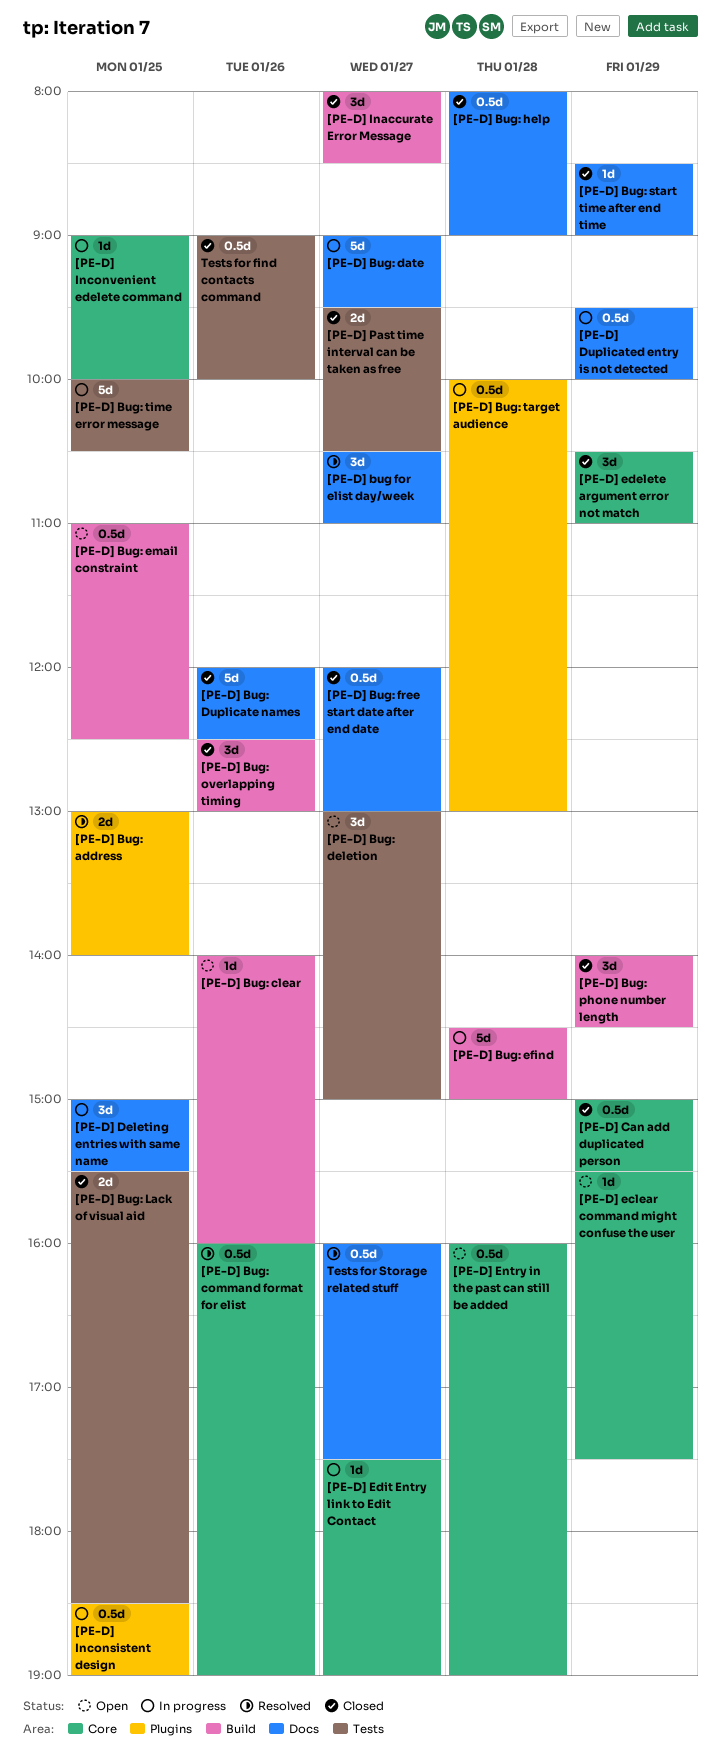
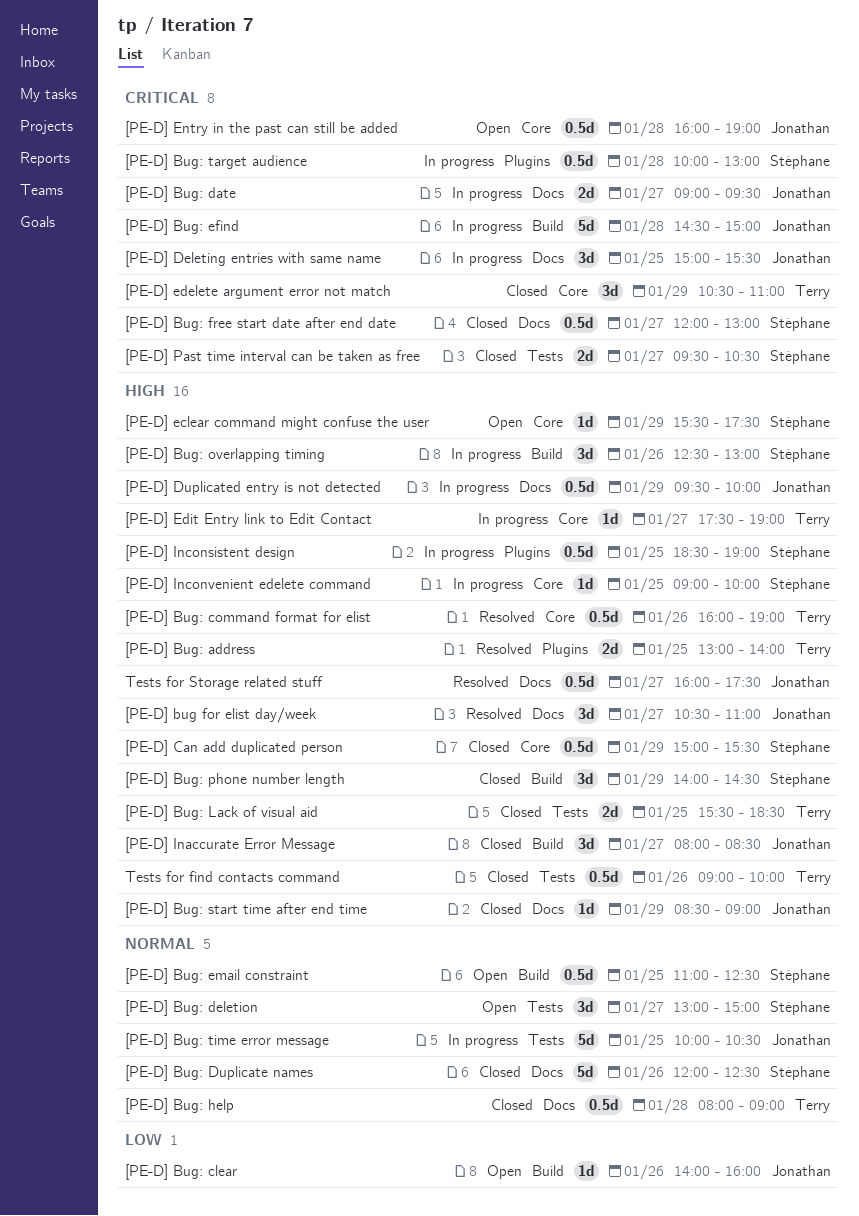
[PE-D] Bug: date, estimate: 5d -> 2d
[PE-D] Bug: overlapping timing, status: Closed -> In progress

